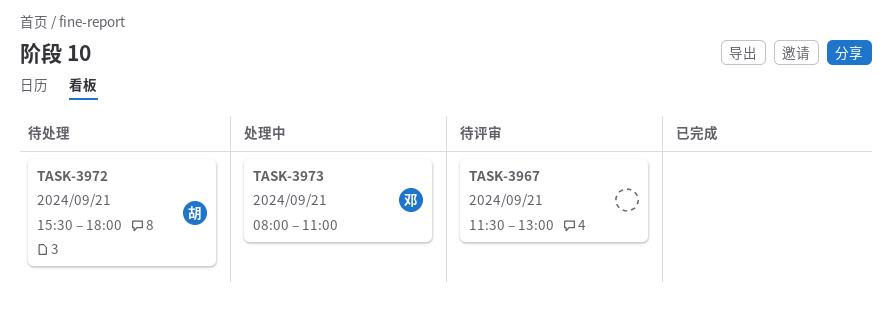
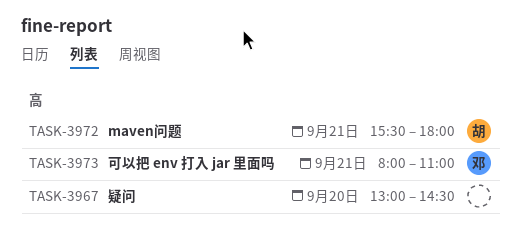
TASK-3967, day: Sep 21 -> Sep 20
TASK-3967, begins: 11:30 -> 13:00
TASK-3967, ends: 13:00 -> 14:30

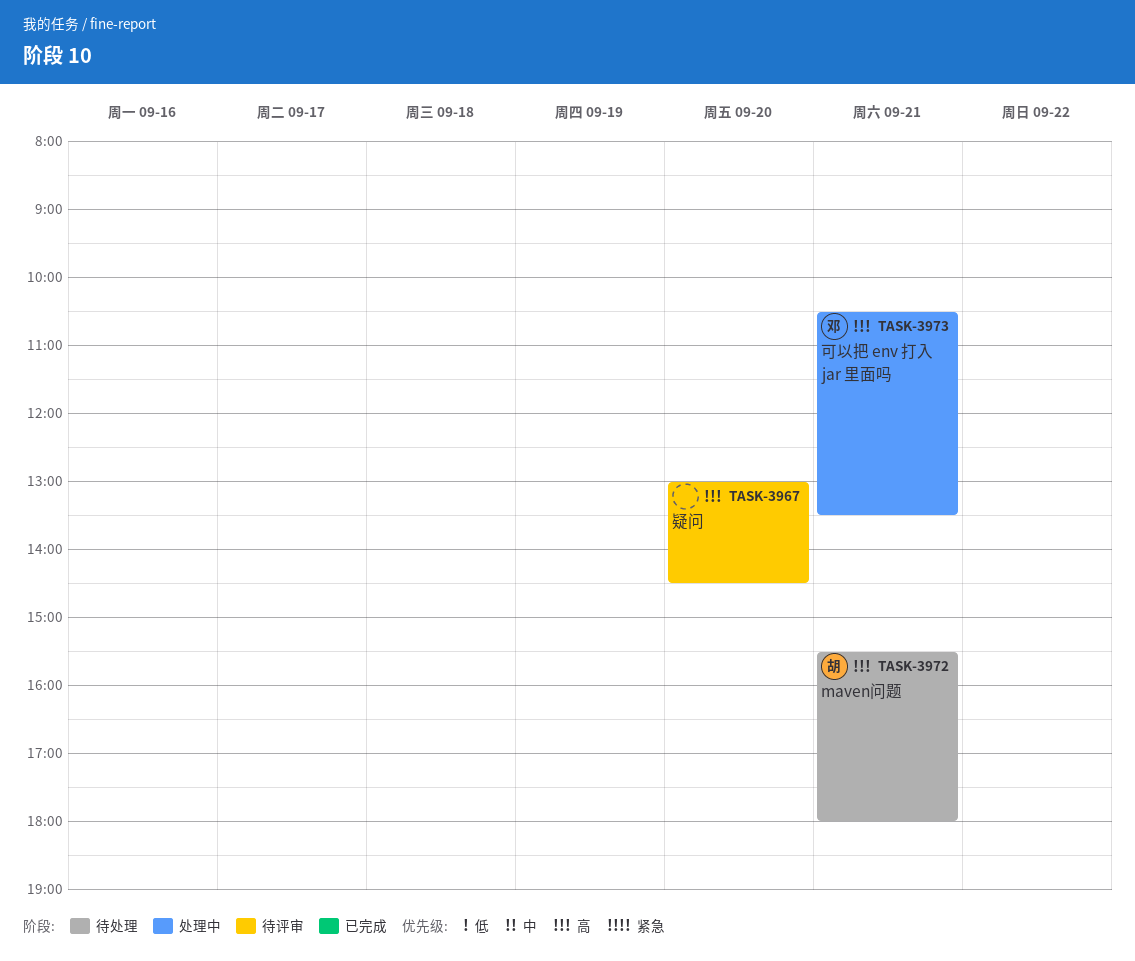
TASK-3973, begins: 08:00 -> 10:30
TASK-3973, ends: 11:00 -> 13:30

